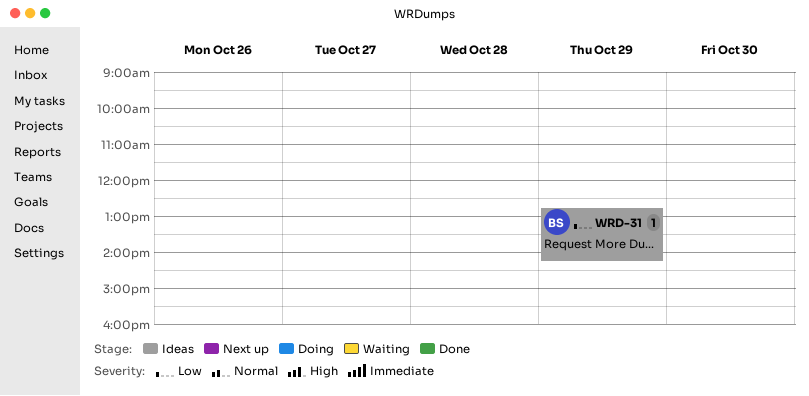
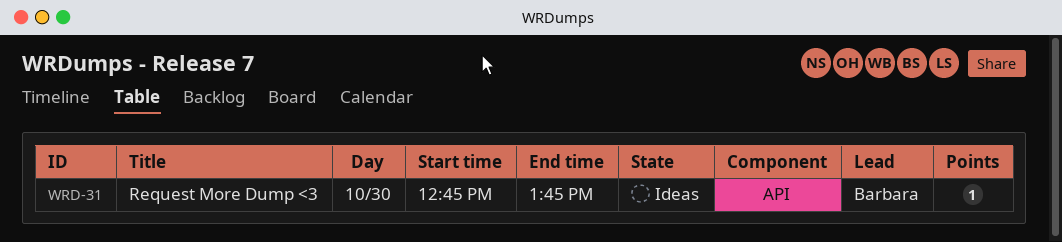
WRD-31, day: Oct 29 -> Oct 30
WRD-31, ends: 14:15 -> 13:45

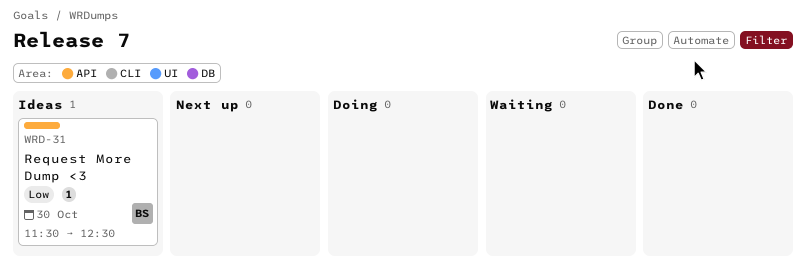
WRD-31, begins: 12:45 -> 11:30
WRD-31, ends: 13:45 -> 12:30

